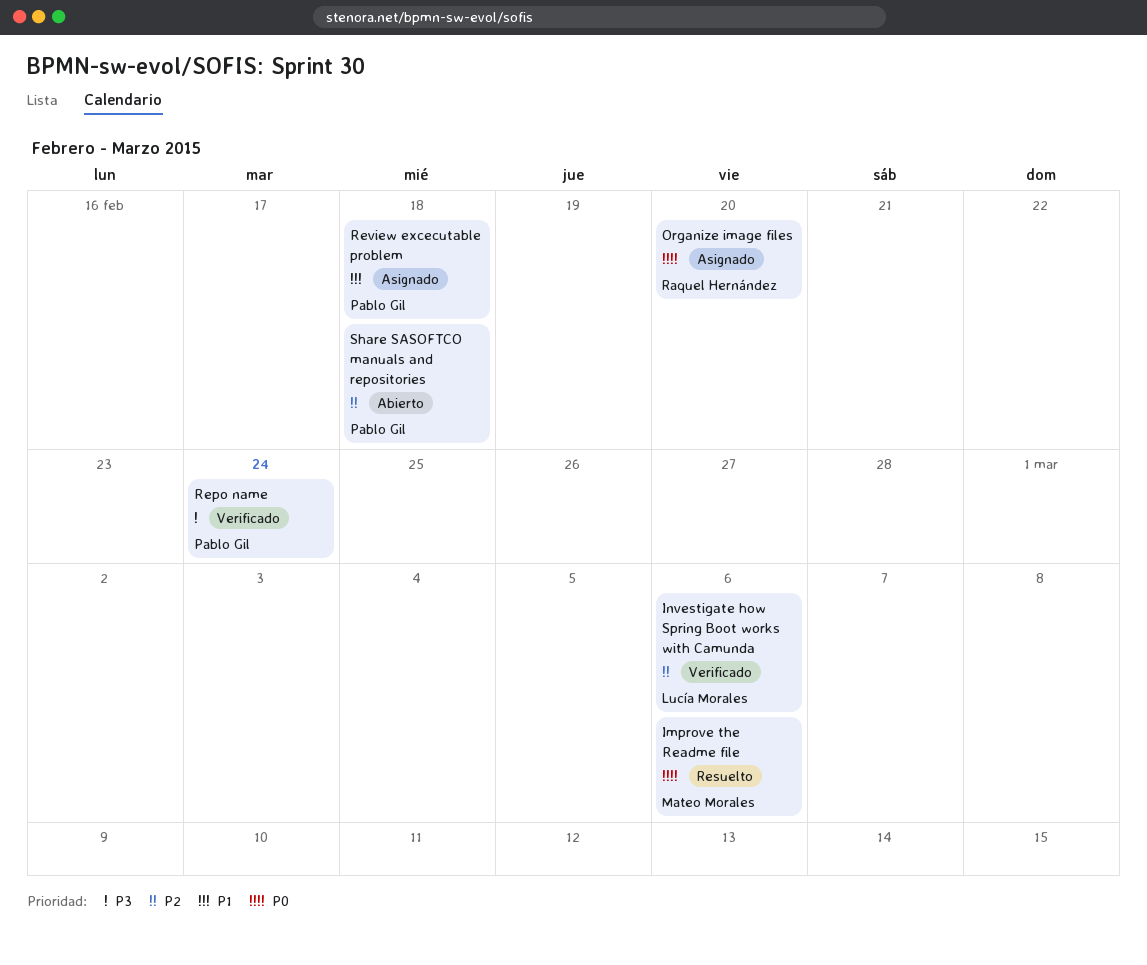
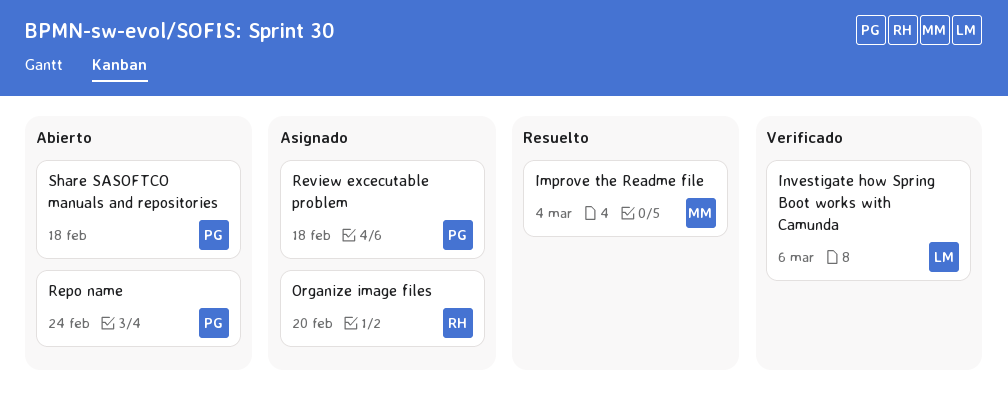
Improve the Readme file, due: Mar 6 -> Mar 4
Repo name, status: Verificado -> Abierto

